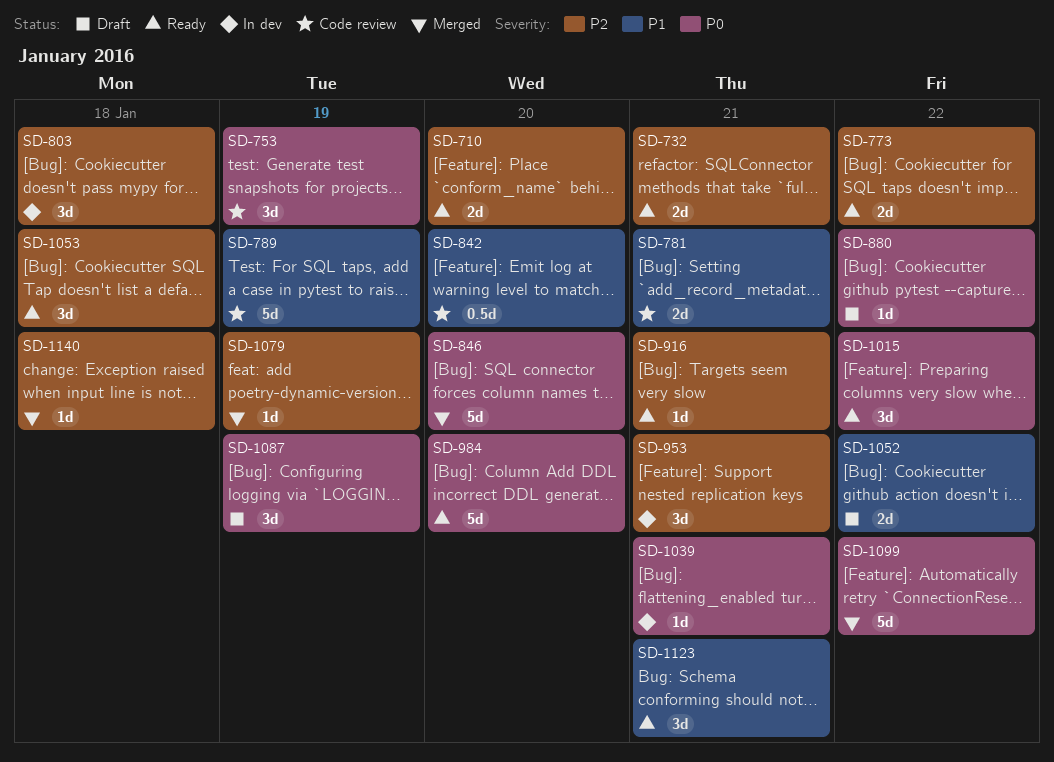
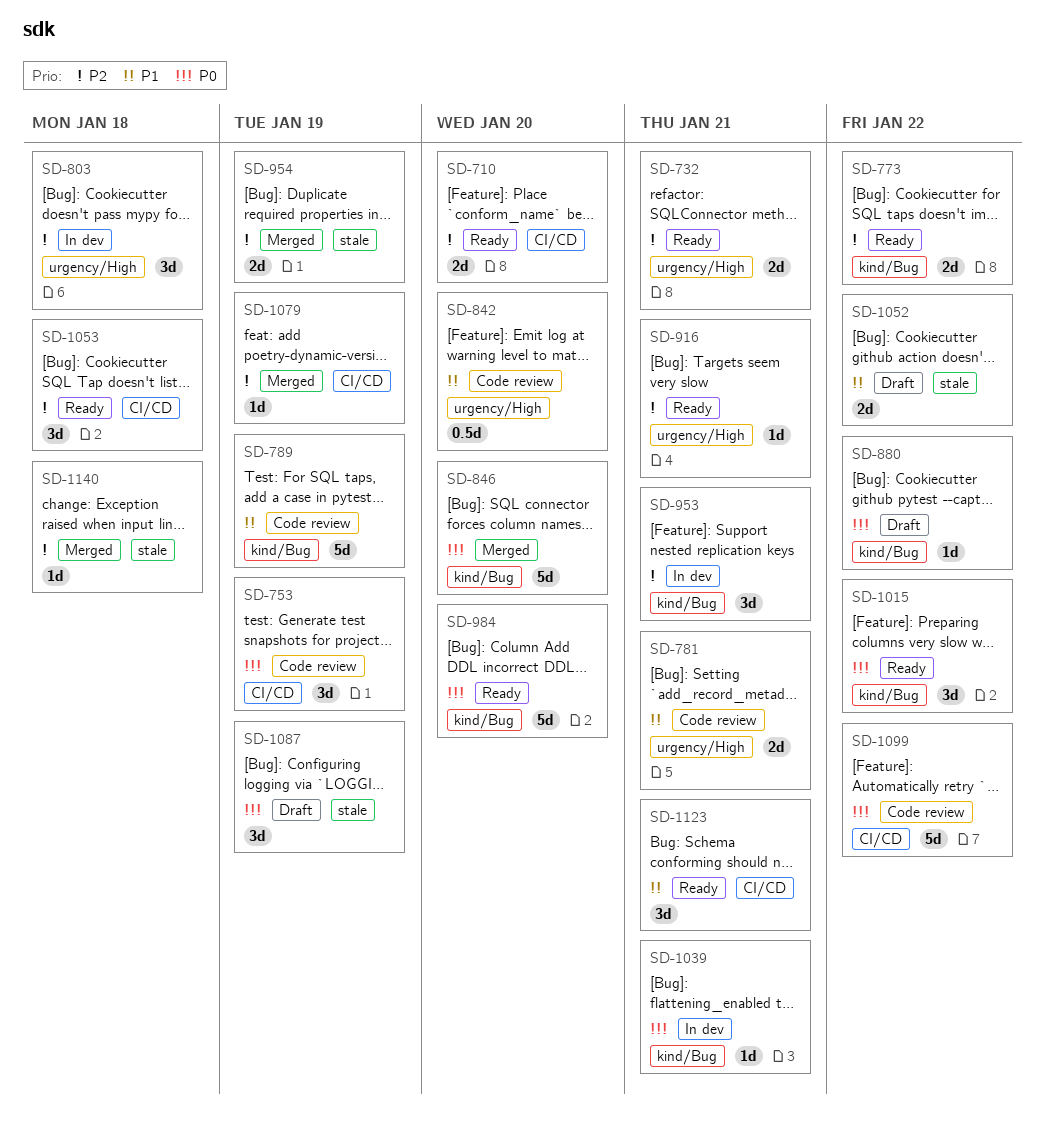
SD-954: none -> present
SD-1099, status: Merged -> Code review

